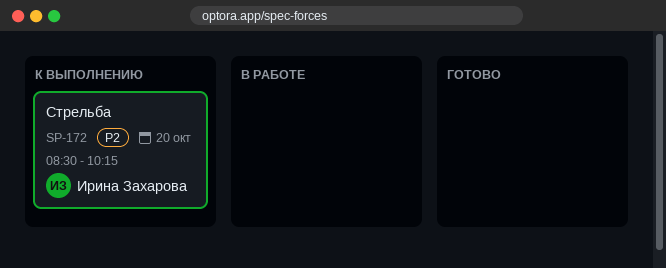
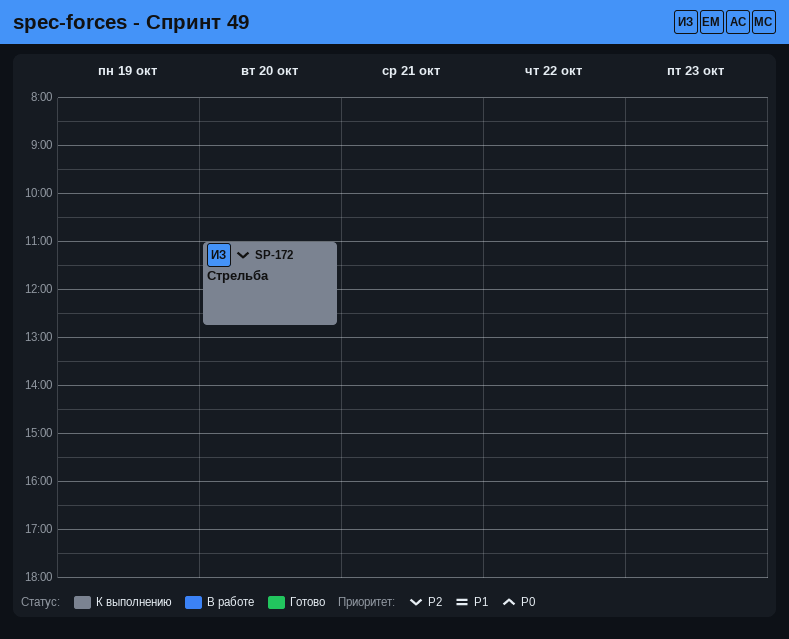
SP-172, begins: 08:30 -> 11:00
SP-172, ends: 10:15 -> 12:45

